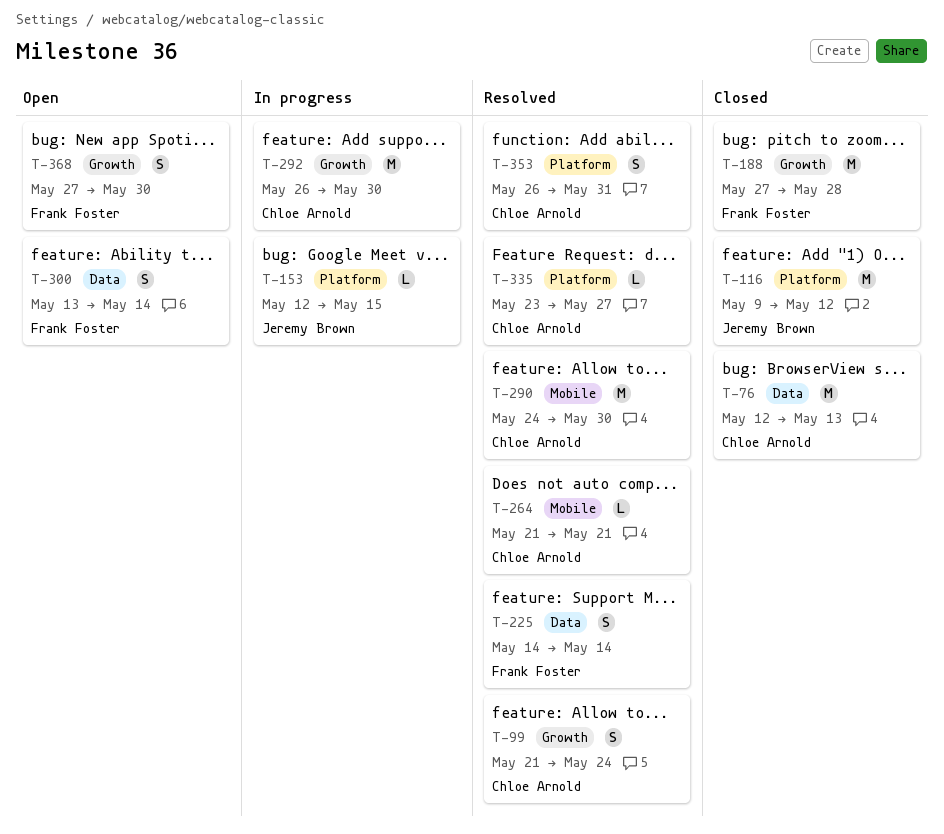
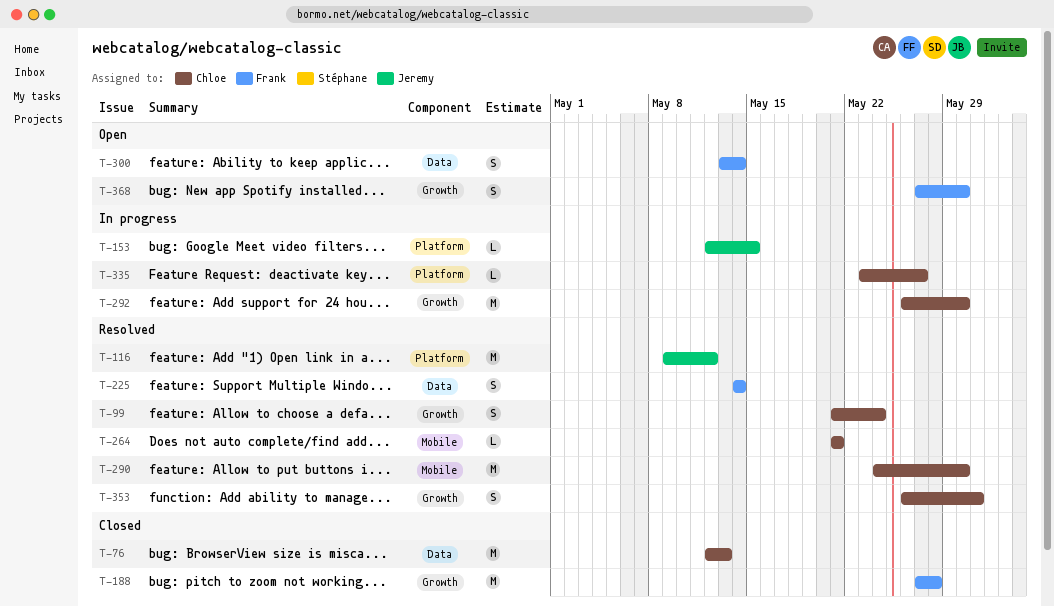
T-116, status: Closed -> Resolved
T-335, status: Resolved -> In progress
T-353, label: Platform -> Growth

